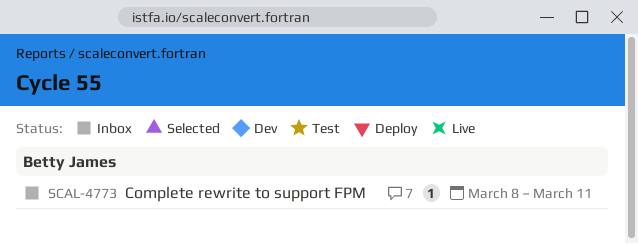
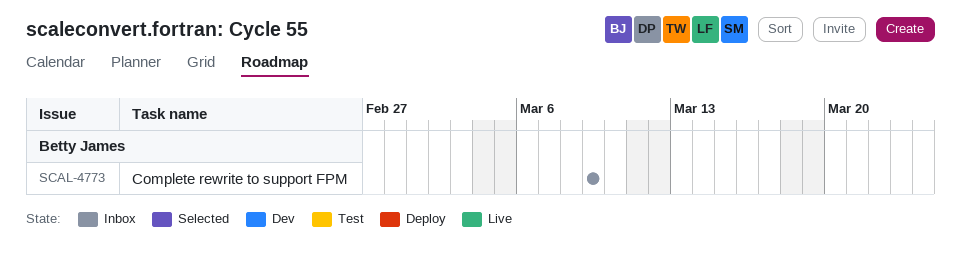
SCAL-4773, start: Mar 8 -> Mar 9
SCAL-4773, due: Mar 11 -> Mar 9

